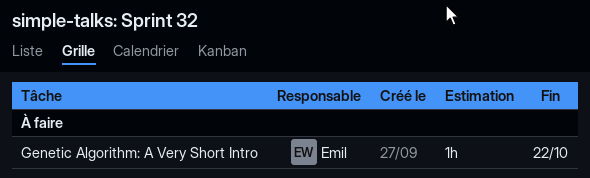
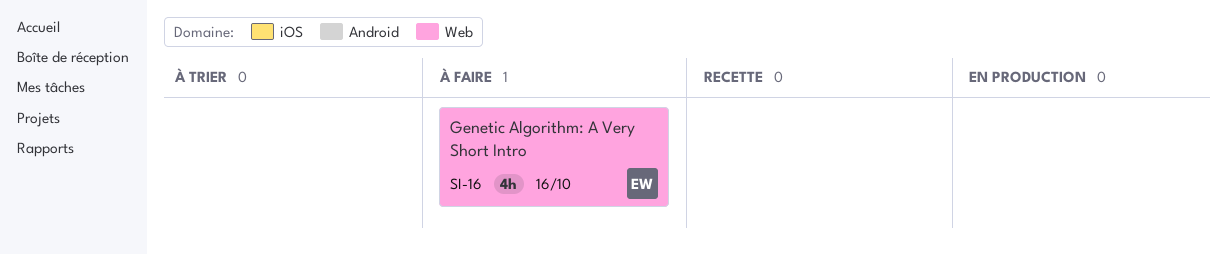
Genetic Algorithm: A Very Short Intro, estimate: 1h -> 4h
Genetic Algorithm: A Very Short Intro, due: Oct 22 -> Oct 16

